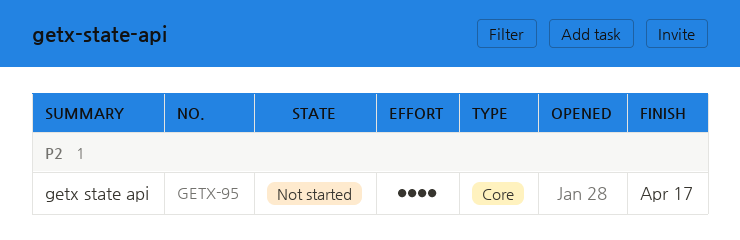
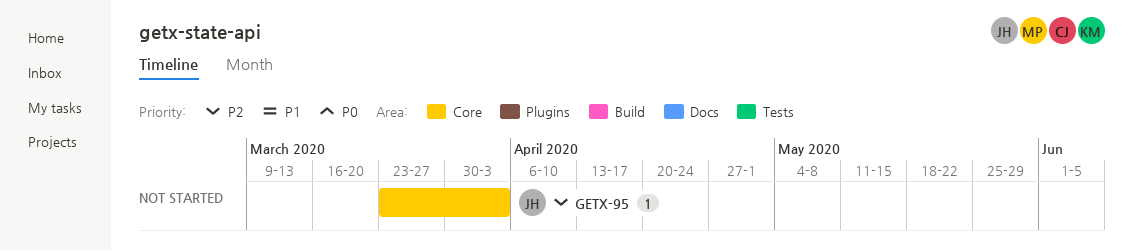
GETX-95, estimate: 4 -> 1
GETX-95, due: Apr 17 -> Apr 3

